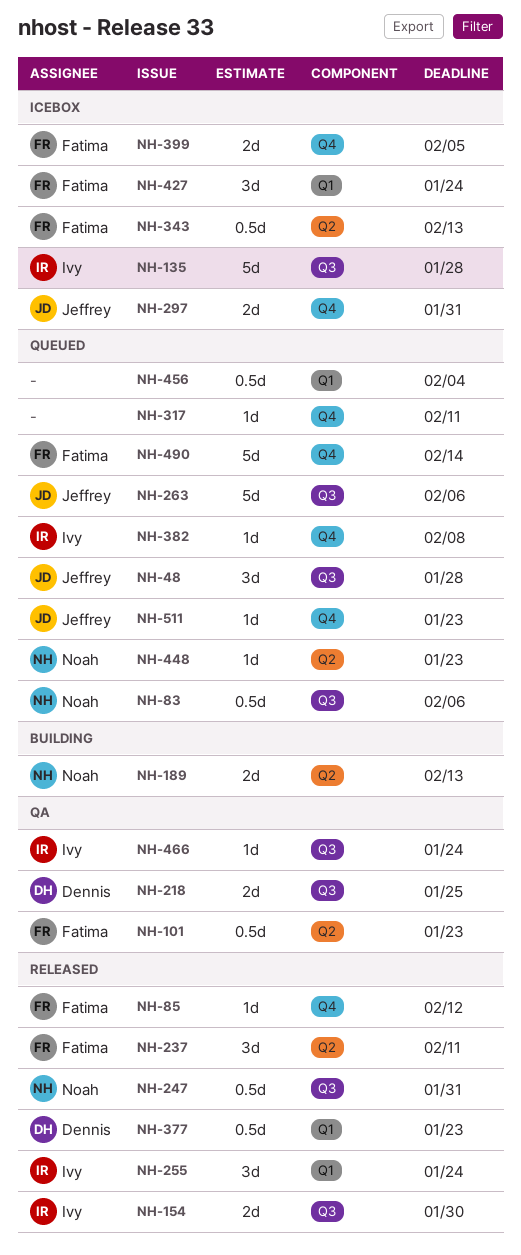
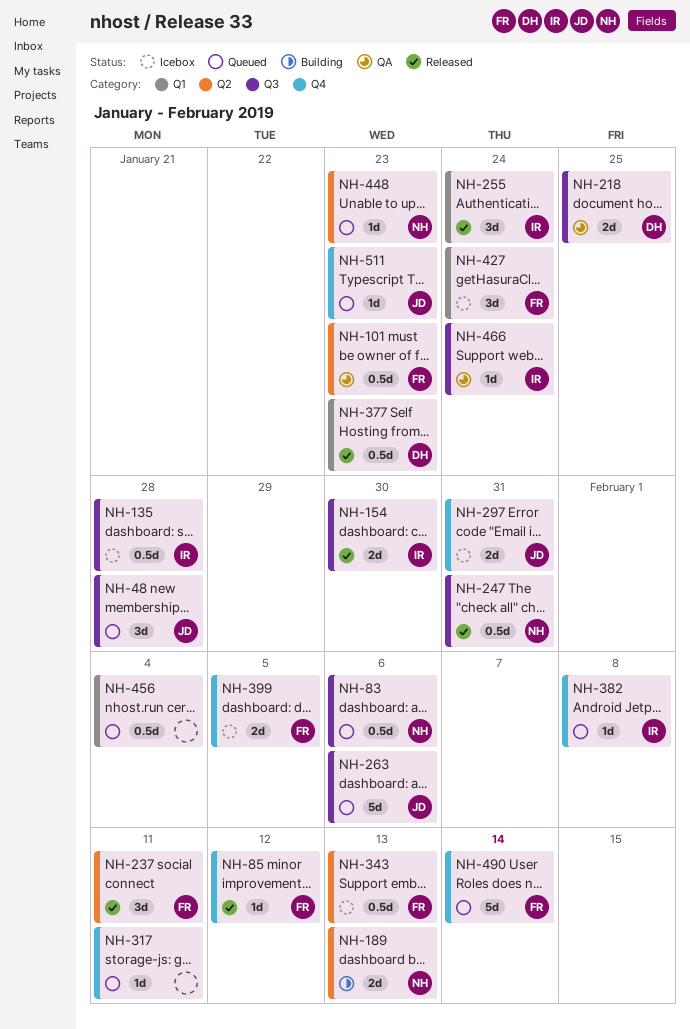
NH-135, estimate: 5d -> 0.5d

